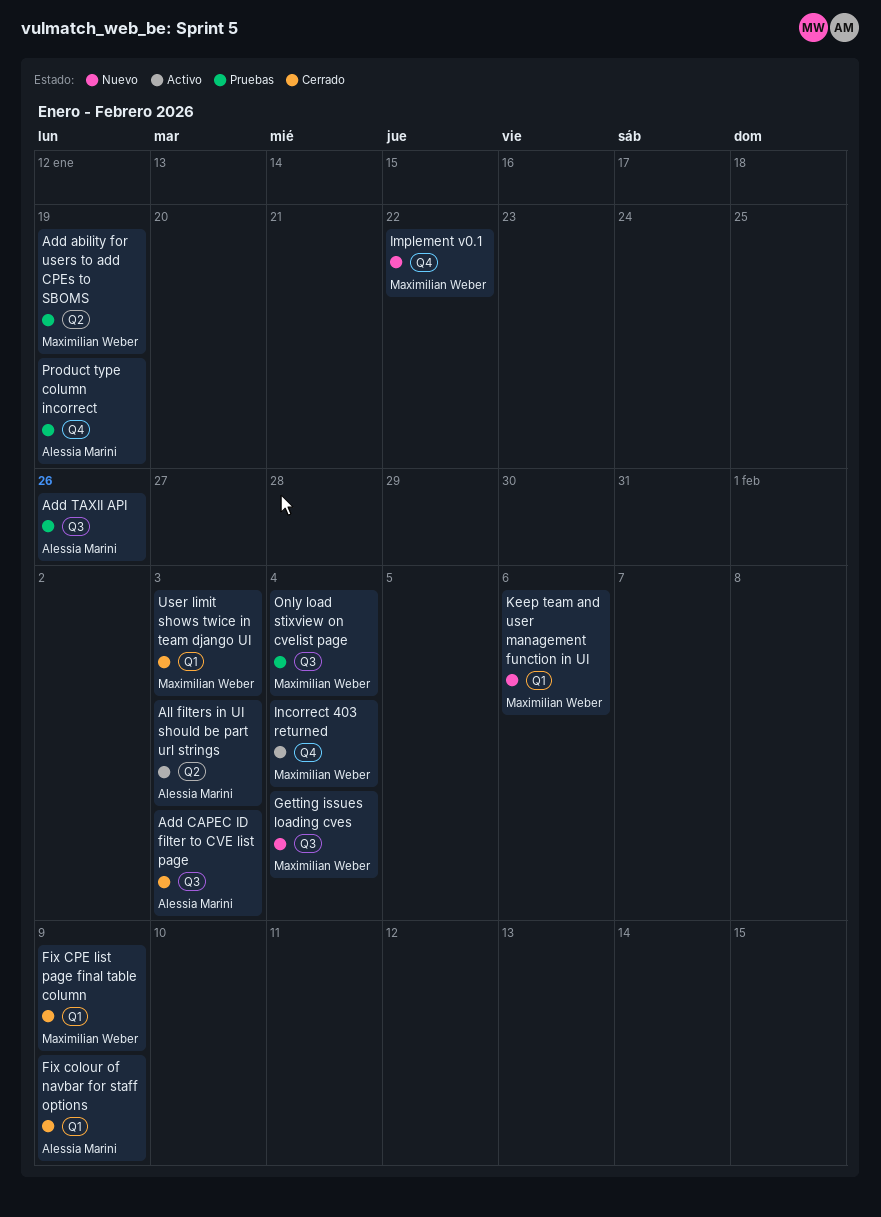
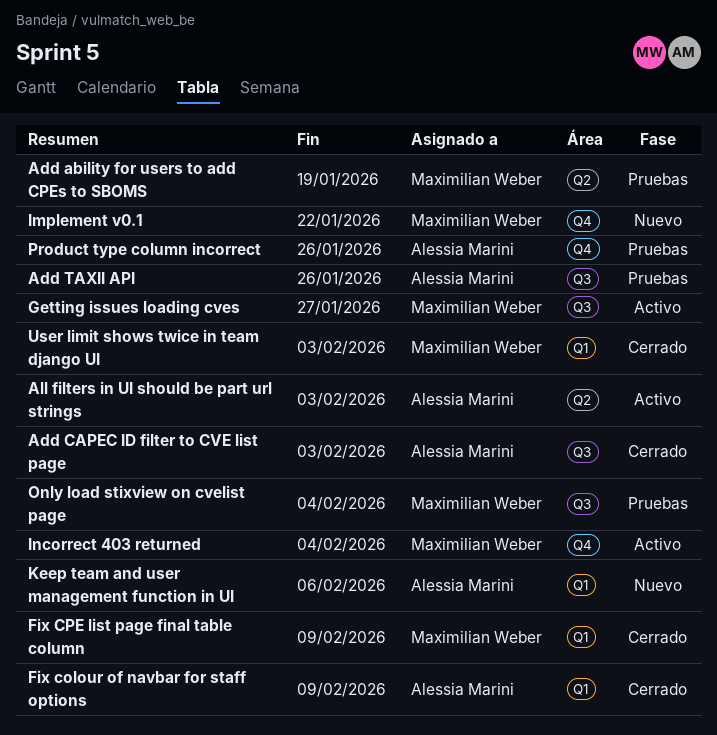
Getting issues loading cves, status: Nuevo -> Activo
Getting issues loading cves, due: Feb 4 -> Jan 27
Keep team and user management function in UI, owner: Maximilian Weber -> Alessia Marini
Product type column incorrect, due: Jan 19 -> Jan 26

